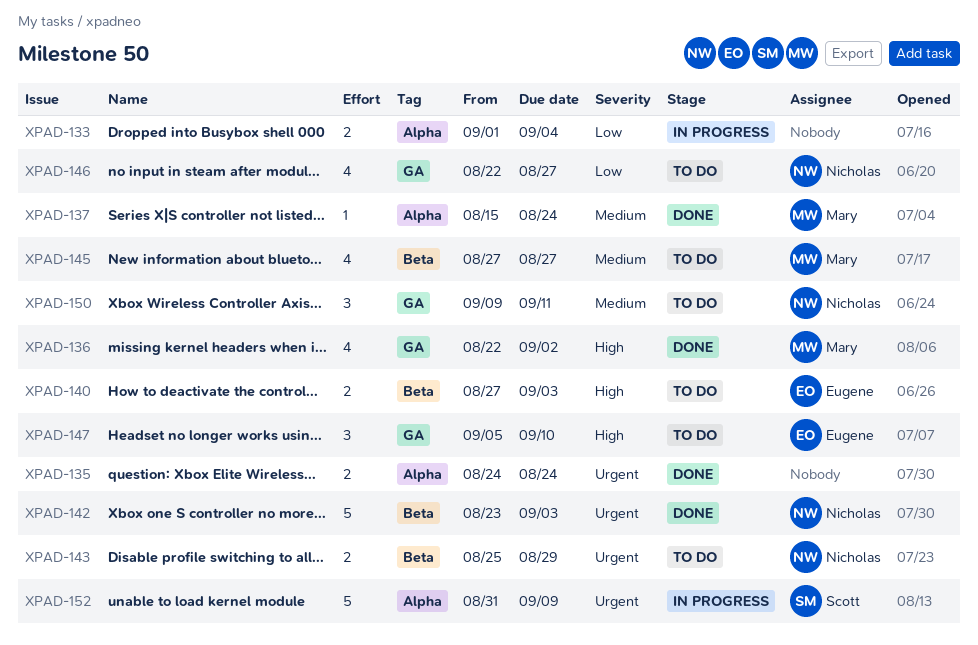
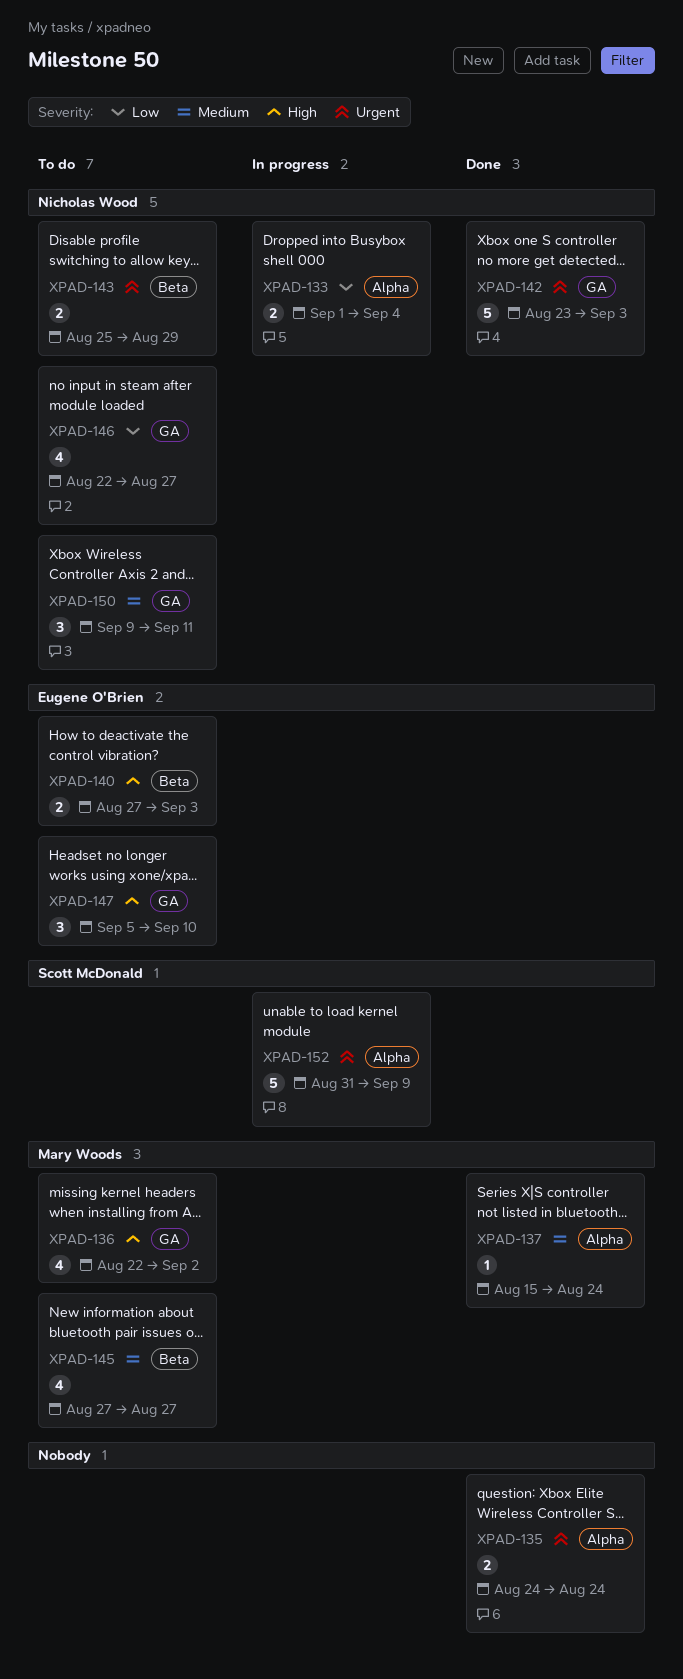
XPAD-133, owner: none -> Nicholas Wood
XPAD-136, status: Done -> To do
XPAD-142, label: Beta -> GA

